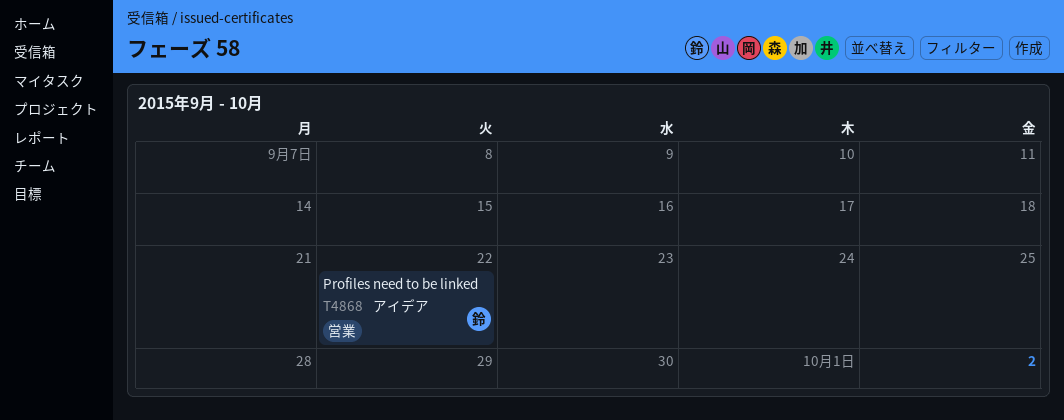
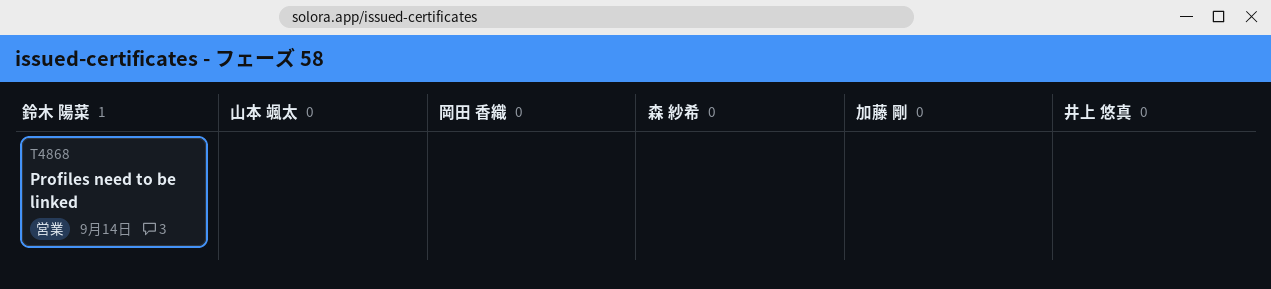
T4868, due: Sep 22 -> Sep 14

